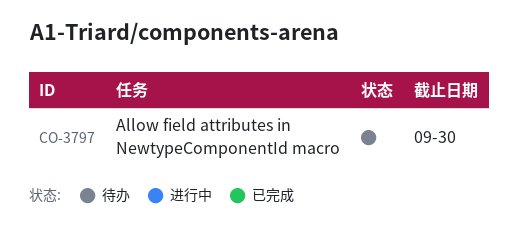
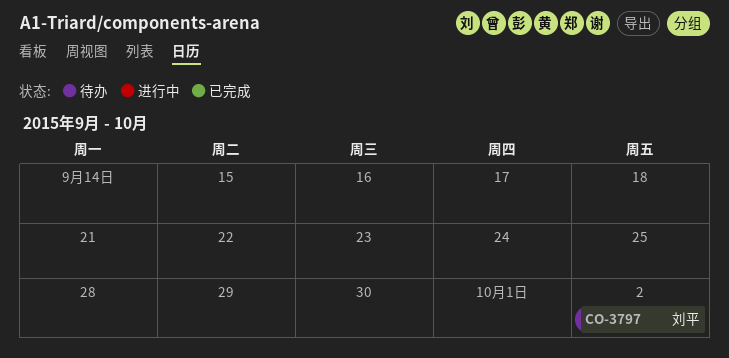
CO-3797, due: Sep 30 -> Oct 2

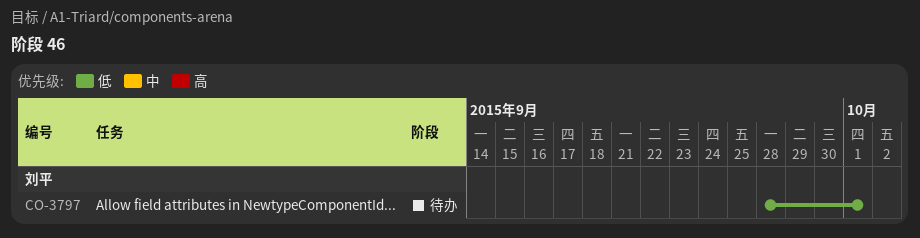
CO-3797, due: Oct 2 -> Oct 1

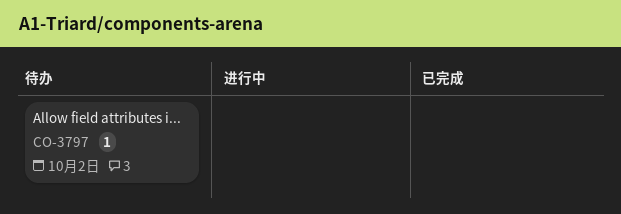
CO-3797, due: Oct 1 -> Oct 2

